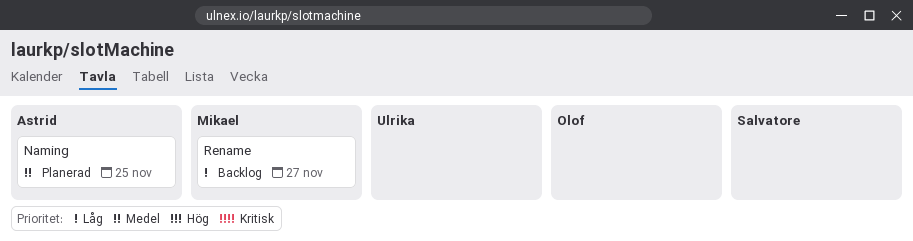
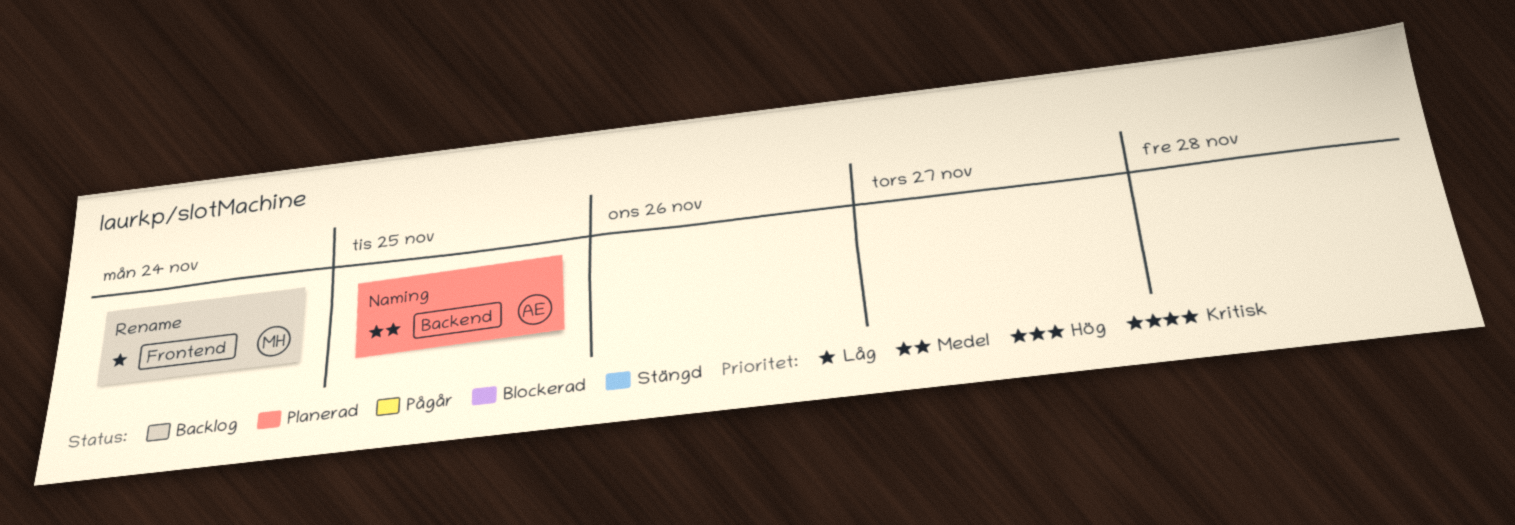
Rename, due: Nov 27 -> Nov 24

